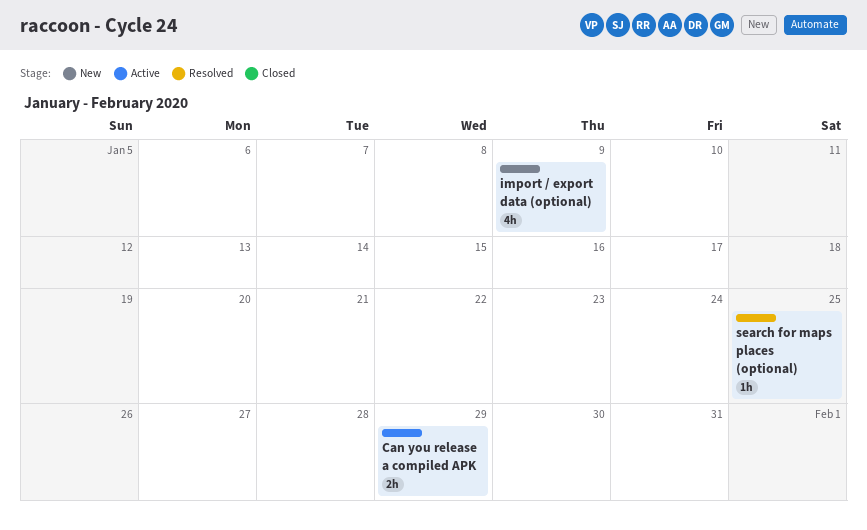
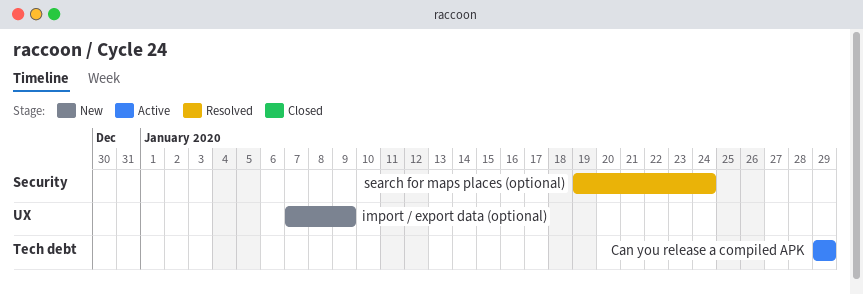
search for maps places (optional), due: Jan 25 -> Jan 24

